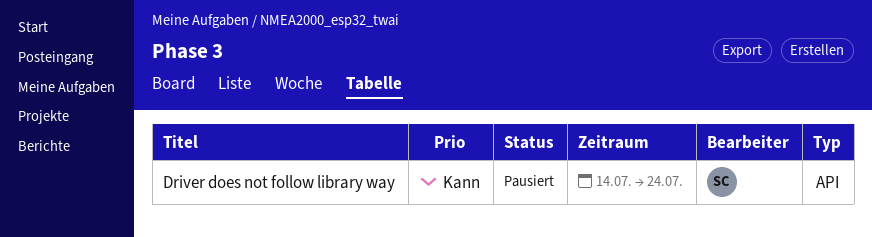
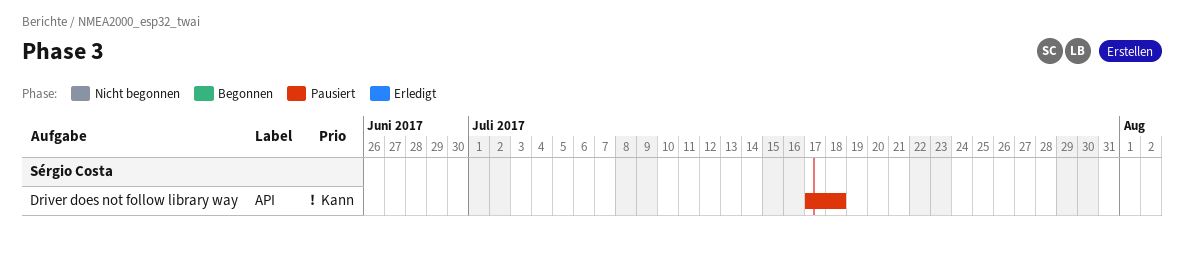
Driver does not follow library way, start: Jul 14 -> Jul 17
Driver does not follow library way, due: Jul 24 -> Jul 18

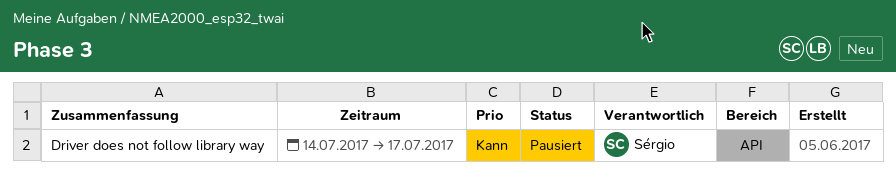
Driver does not follow library way, start: Jul 17 -> Jul 14
Driver does not follow library way, due: Jul 18 -> Jul 17

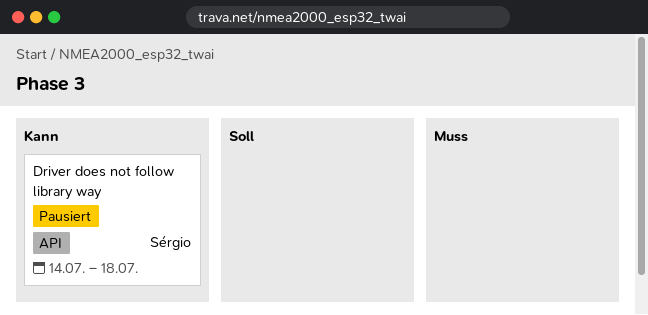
Driver does not follow library way, due: Jul 17 -> Jul 18

